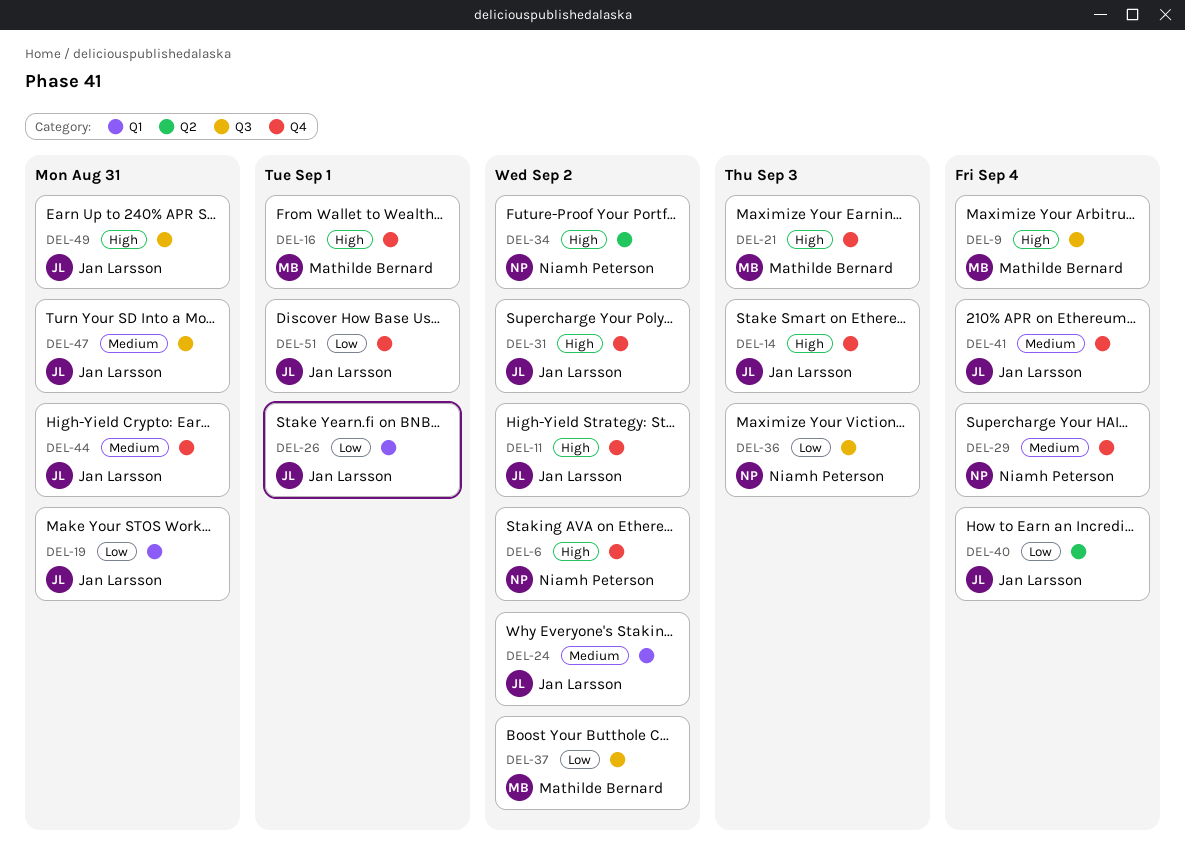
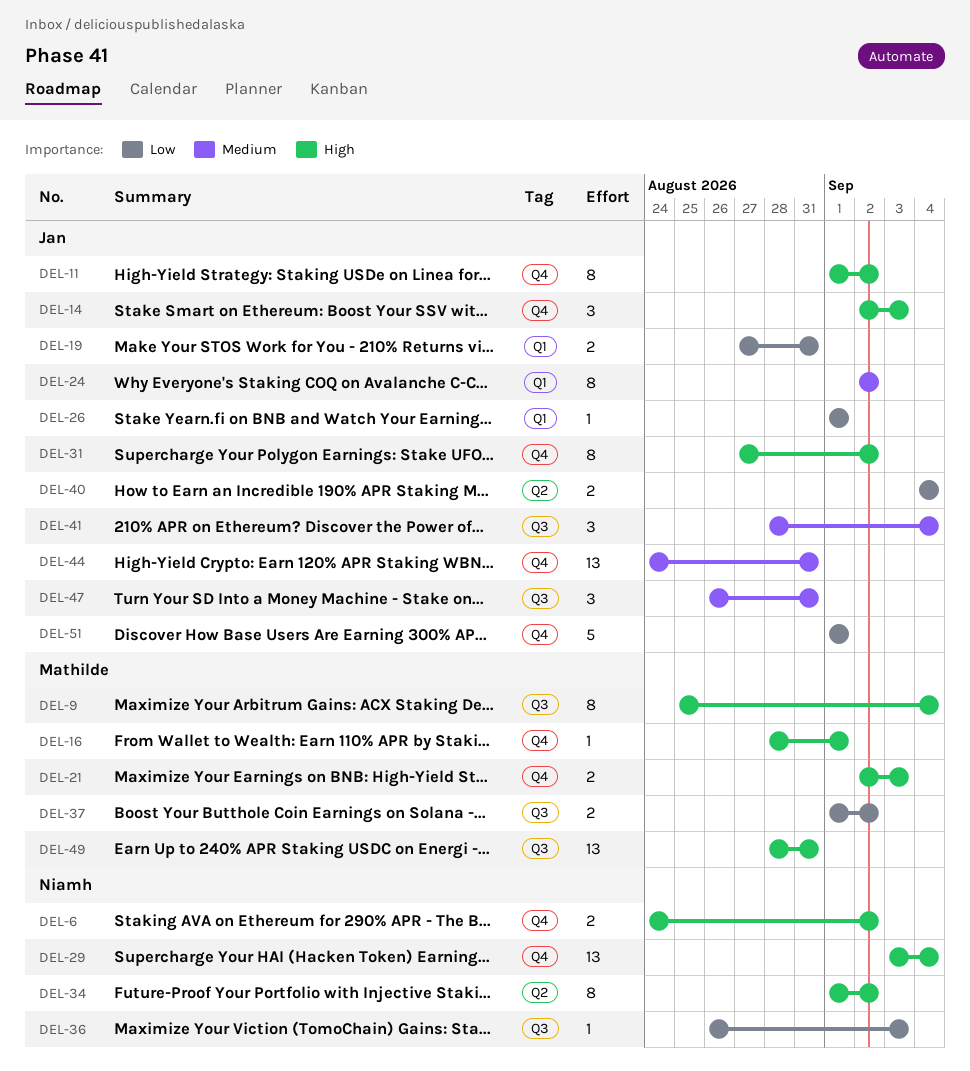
DEL-29, priority: Medium -> High
DEL-41, label: Q4 -> Q3
DEL-49, owner: Jan Larsson -> Mathilde Bernard

